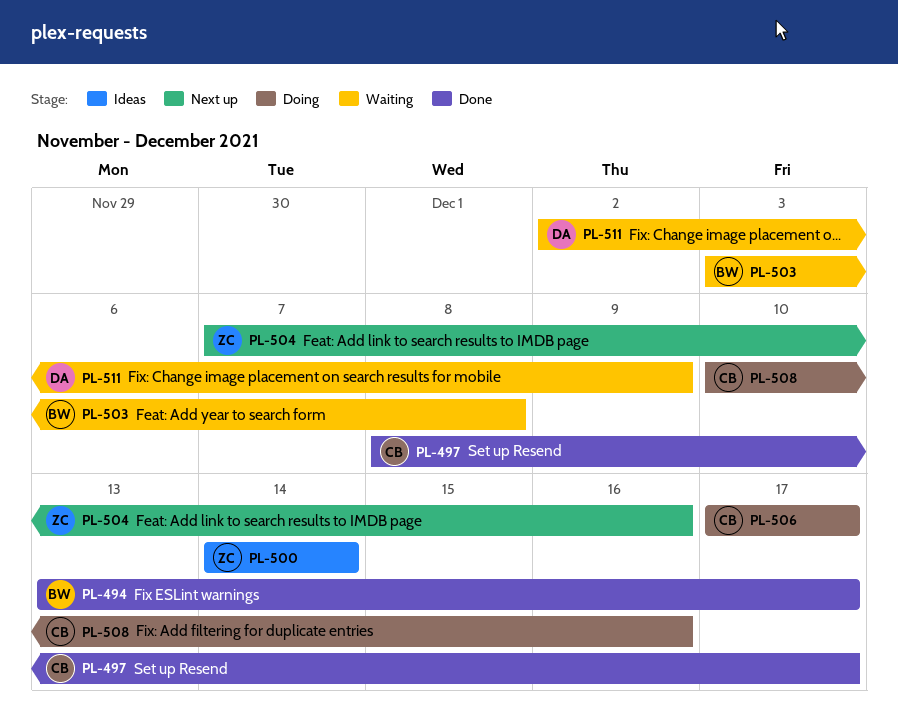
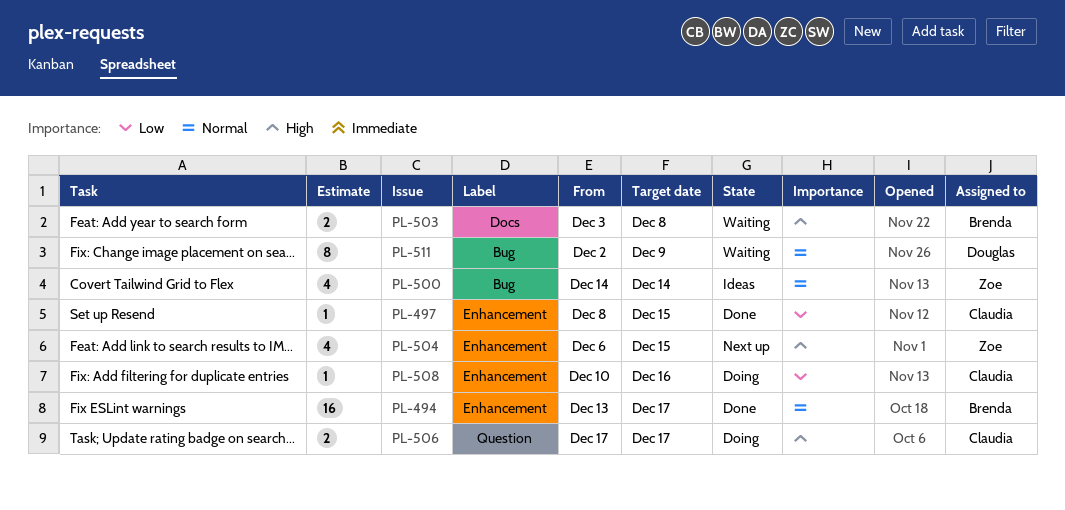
PL-497, due: Dec 17 -> Dec 15
PL-504, start: Dec 7 -> Dec 6
PL-504, due: Dec 16 -> Dec 15

